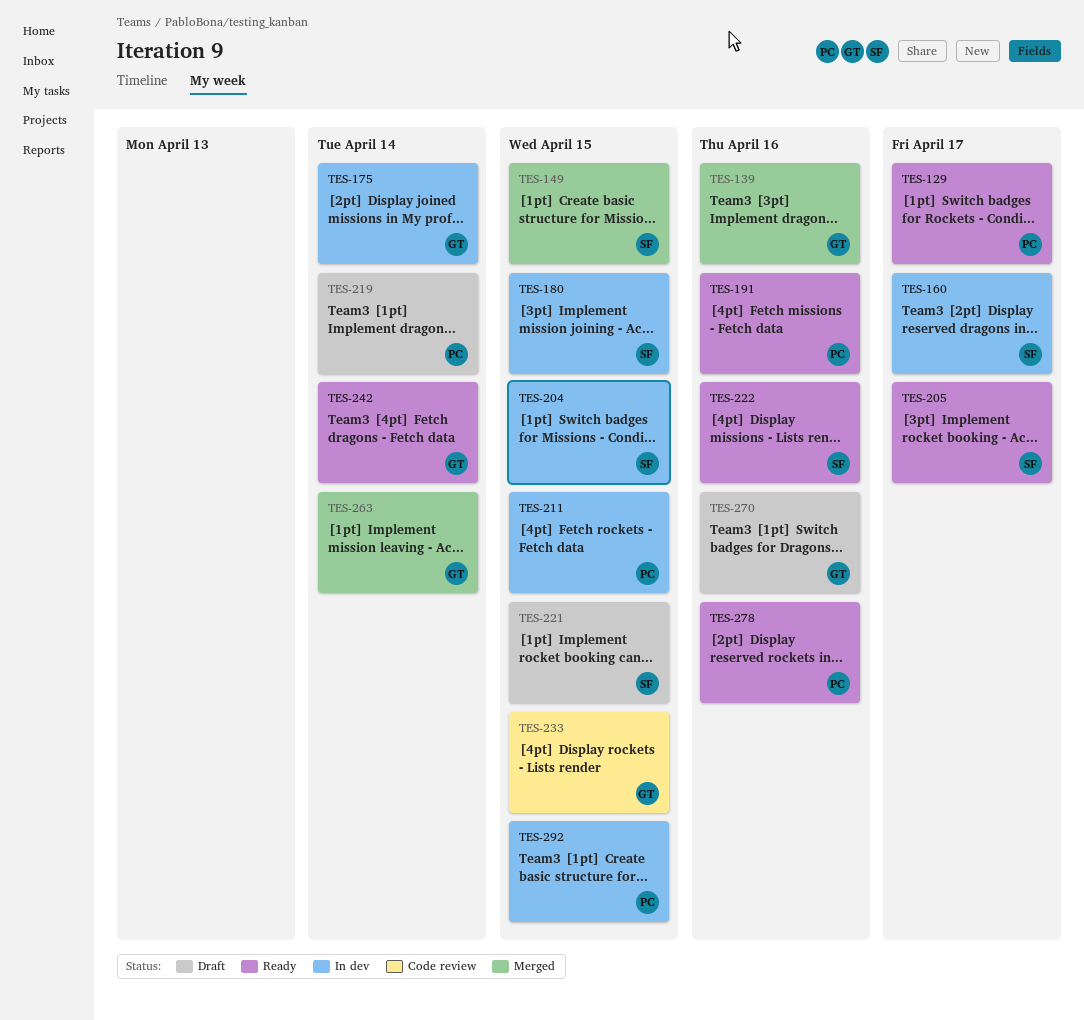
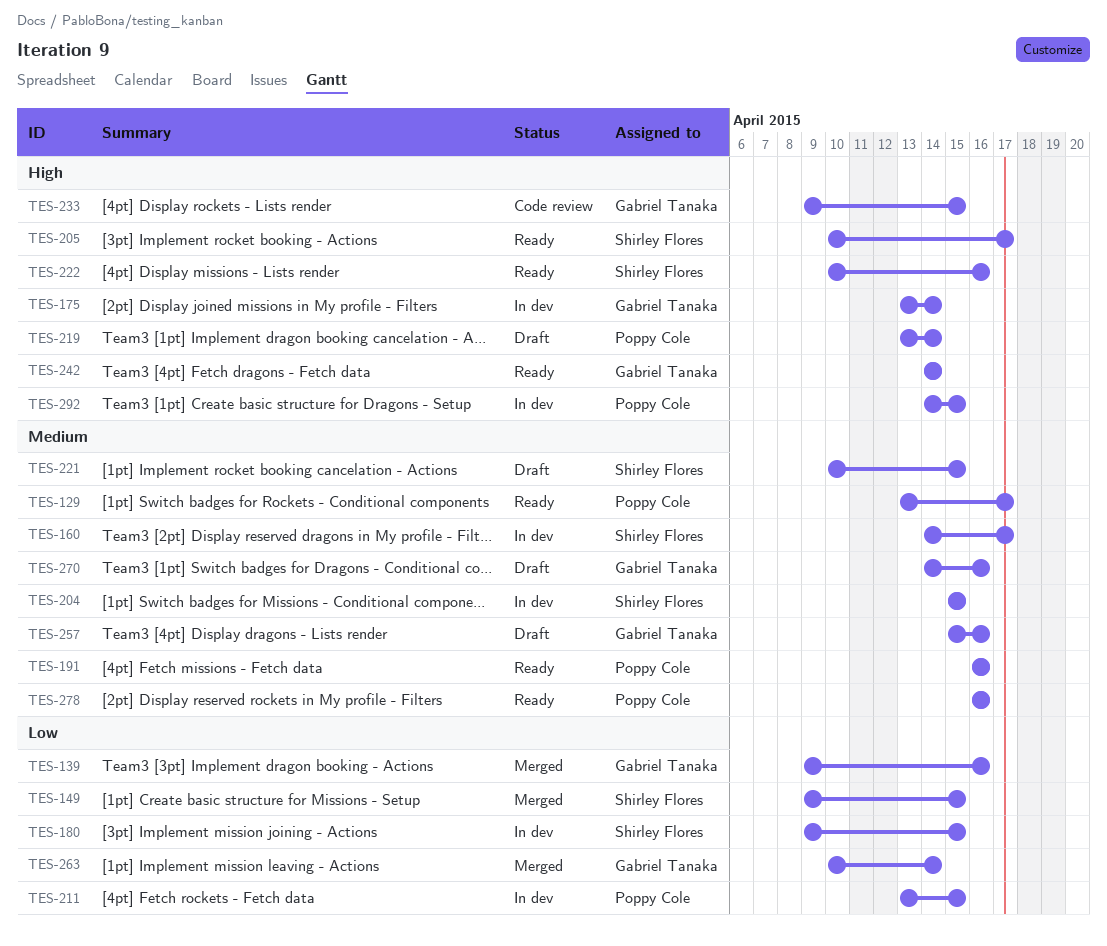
TES-257: none -> present

